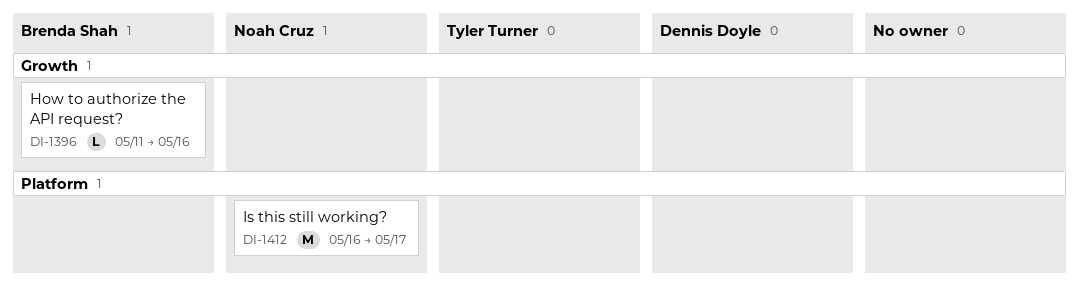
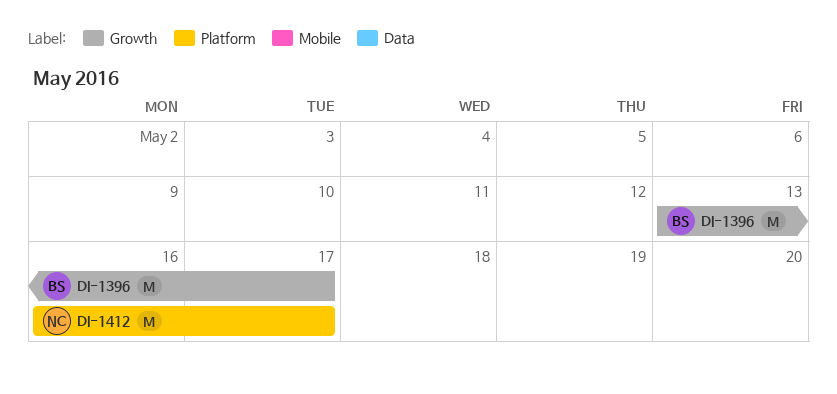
DI-1396, estimate: L -> M
DI-1396, start: May 11 -> May 13
DI-1396, due: May 16 -> May 17

